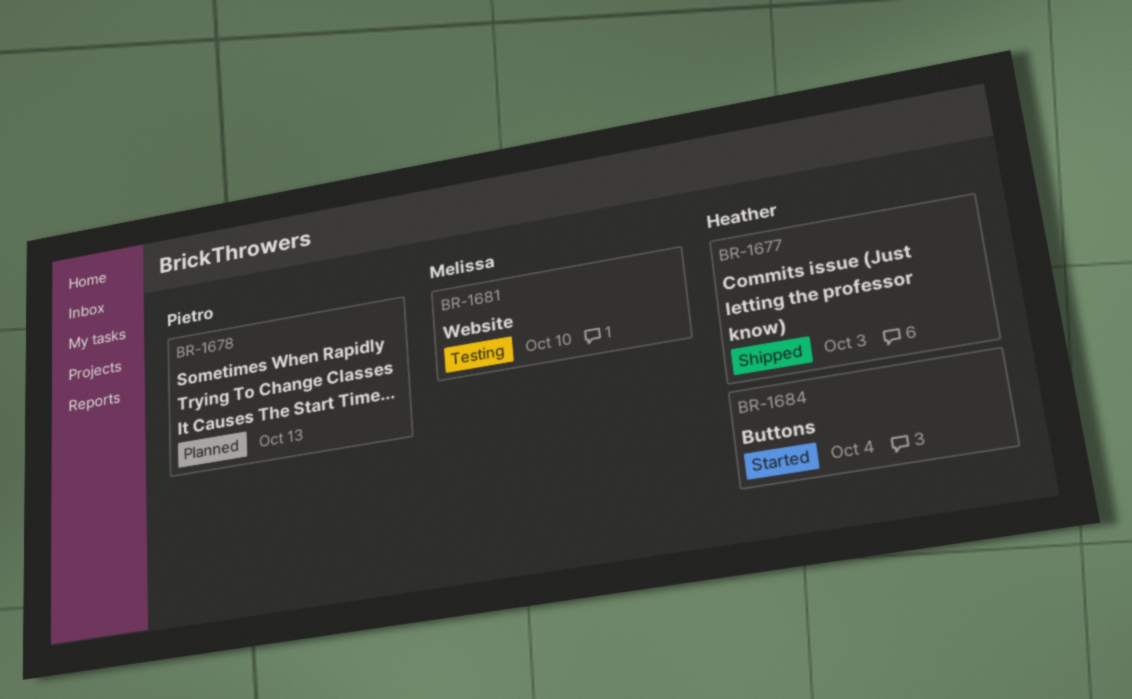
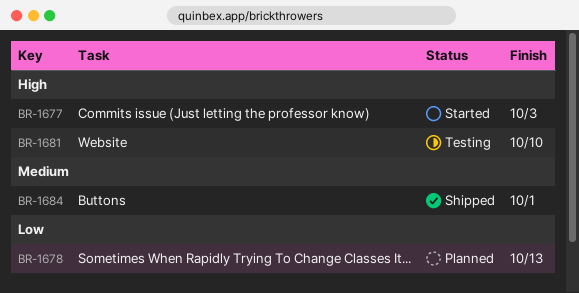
BR-1677, status: Shipped -> Started
BR-1684, status: Started -> Shipped
BR-1684, due: Oct 4 -> Oct 1

